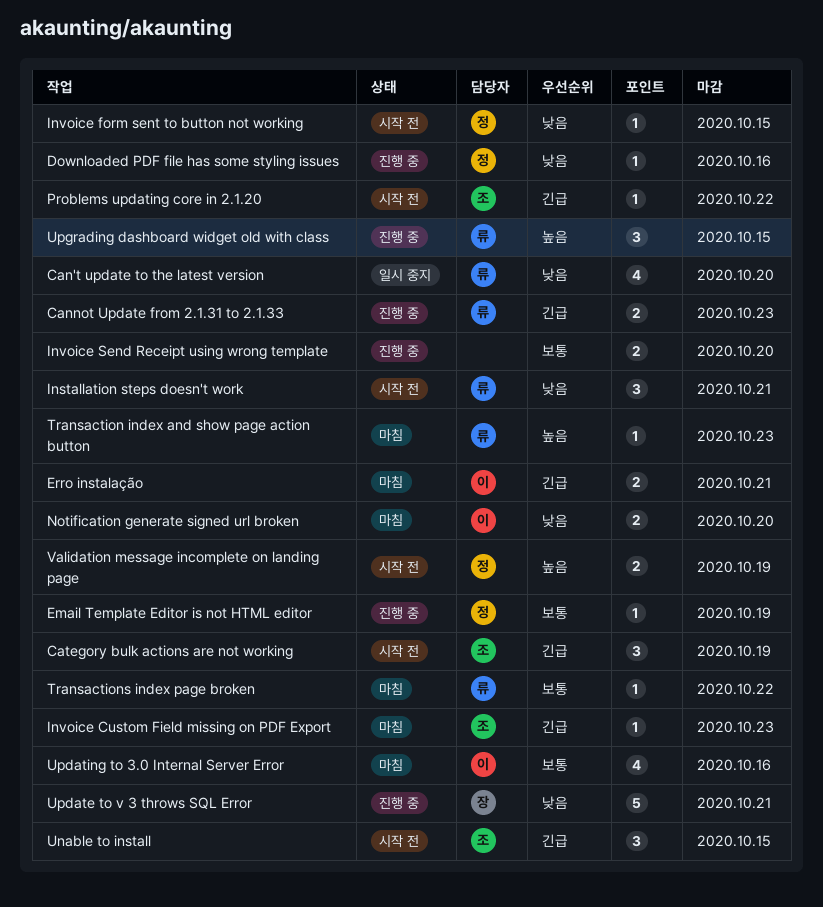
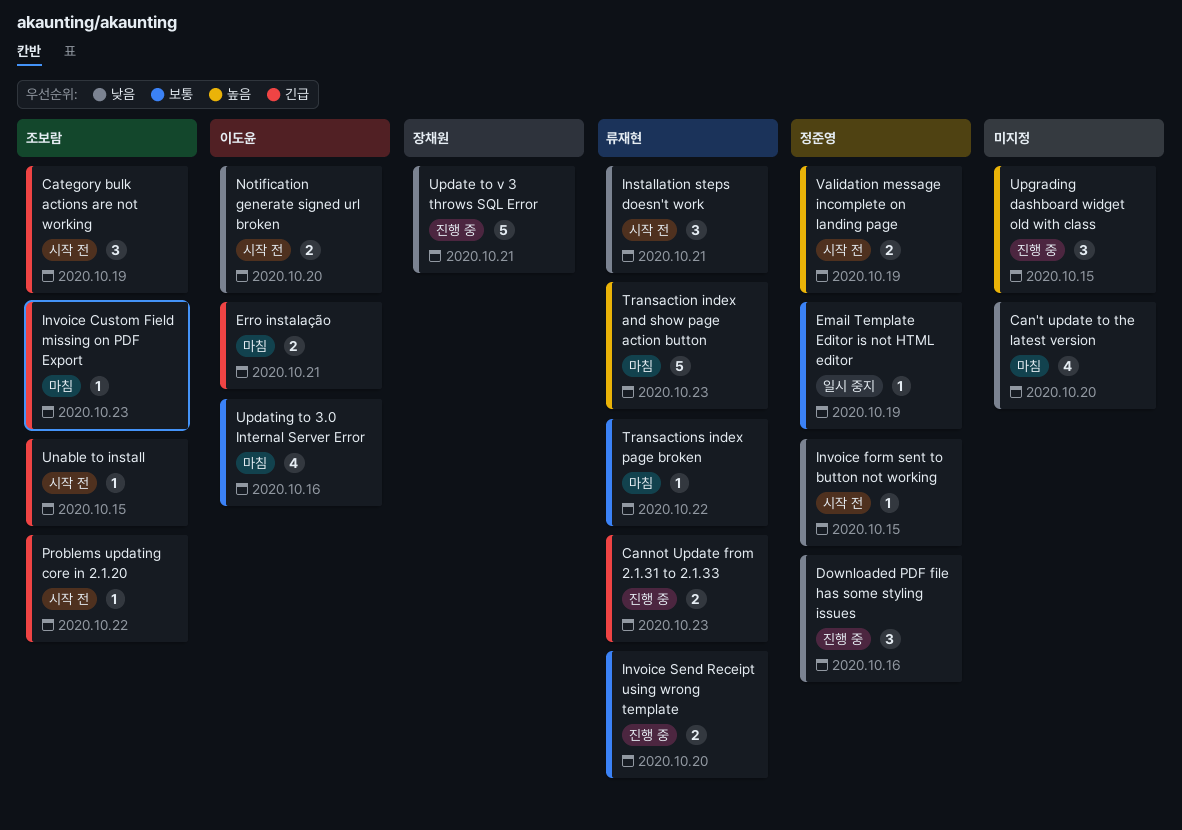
Can't update to the latest version, status: 일시 중지 -> 마침
Can't update to the latest version, owner: 류재현 -> none
Downloaded PDF file has some styling issues, estimate: 1 -> 3
Email Template Editor is not HTML editor, status: 진행 중 -> 일시 중지
Invoice Send Receipt using wrong template, owner: none -> 류재현
Notification generate signed url broken, status: 마침 -> 시작 전
Transaction index and show page action button, estimate: 1 -> 5
Unable to install, estimate: 3 -> 1
Upgrading dashboard widget old with class, owner: 류재현 -> none

